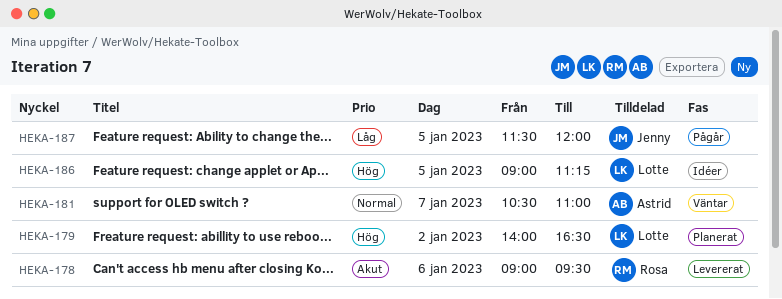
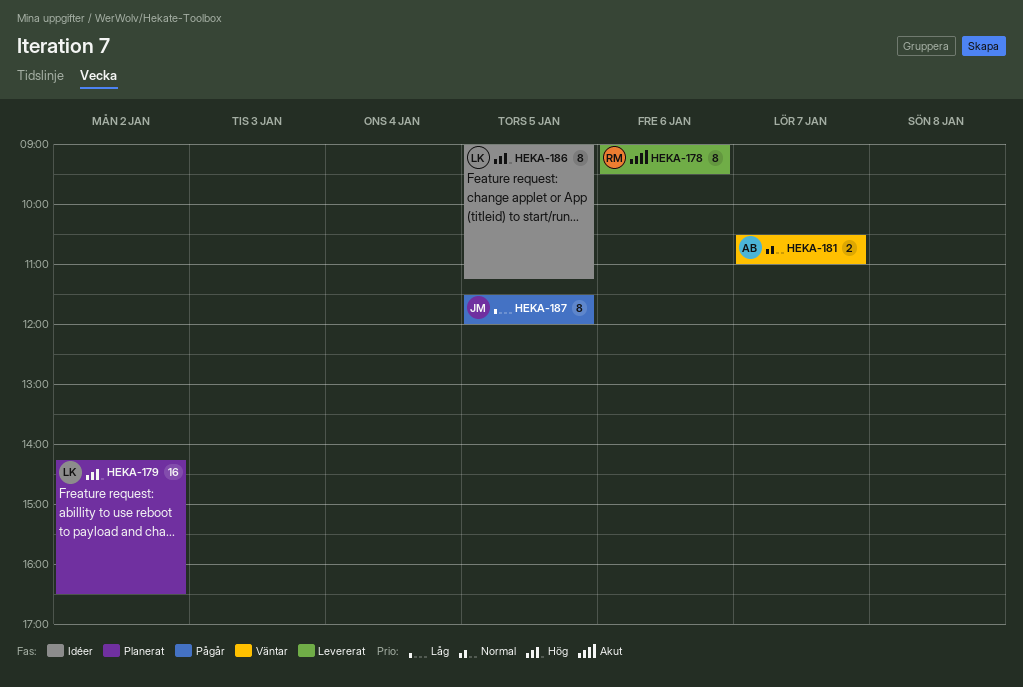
HEKA-179, begins: 14:00 -> 14:15

